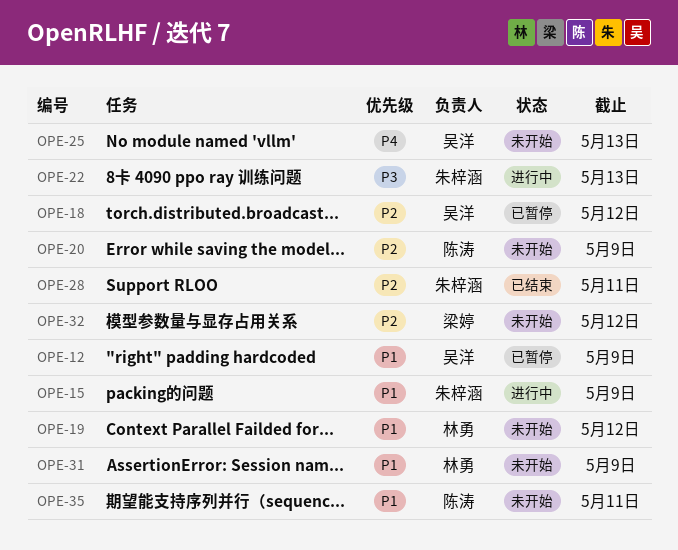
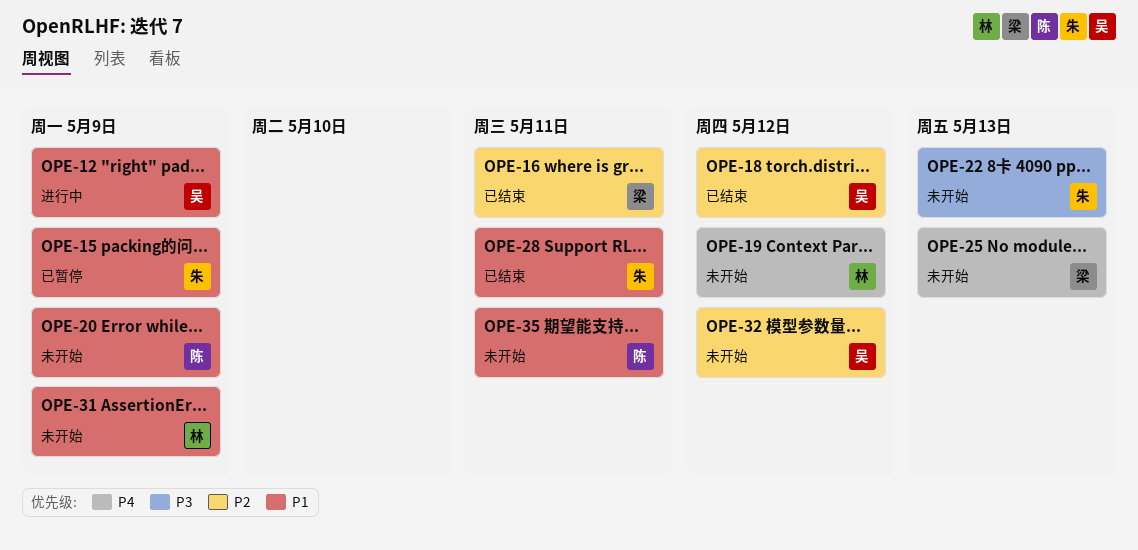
OPE-12, status: 已暂停 -> 进行中
OPE-15, status: 进行中 -> 已暂停
OPE-16: none -> present
OPE-18, status: 已暂停 -> 已结束
OPE-19, priority: P1 -> P4
OPE-20, priority: P2 -> P1
OPE-22, status: 进行中 -> 未开始
OPE-25, owner: 吴洋 -> 梁婷
OPE-28, priority: P2 -> P1
OPE-32, owner: 梁婷 -> 吴洋

